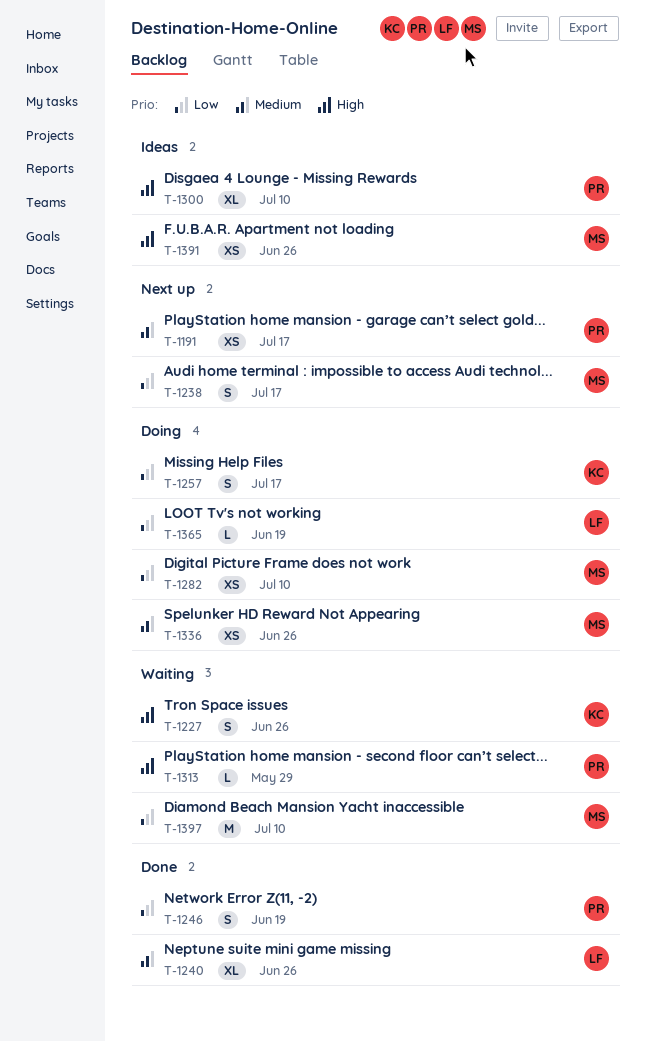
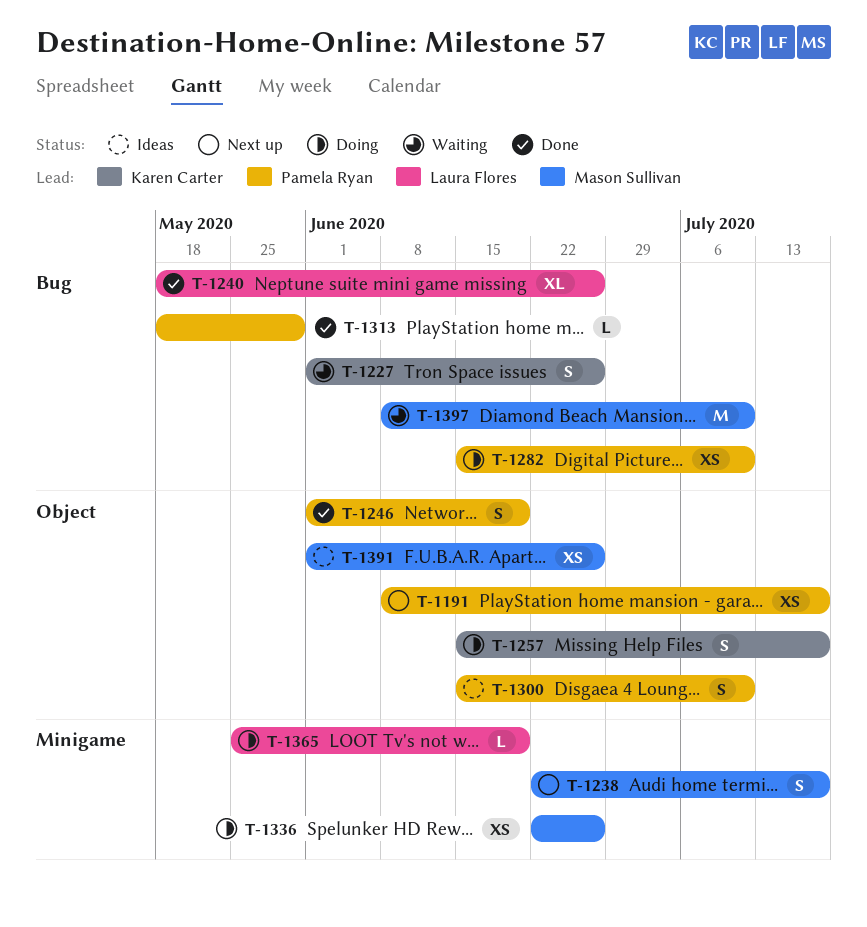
T-1282, owner: Mason Sullivan -> Pamela Ryan
T-1300, estimate: XL -> S
T-1313, status: Waiting -> Done

